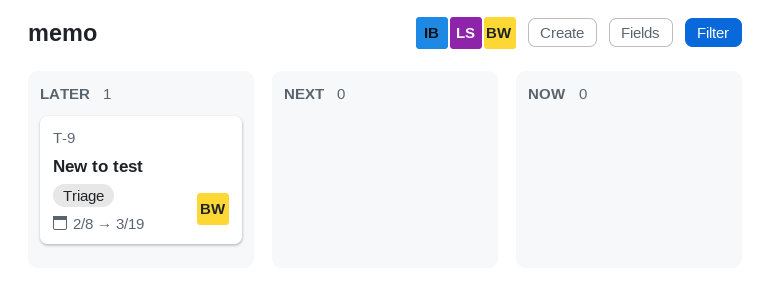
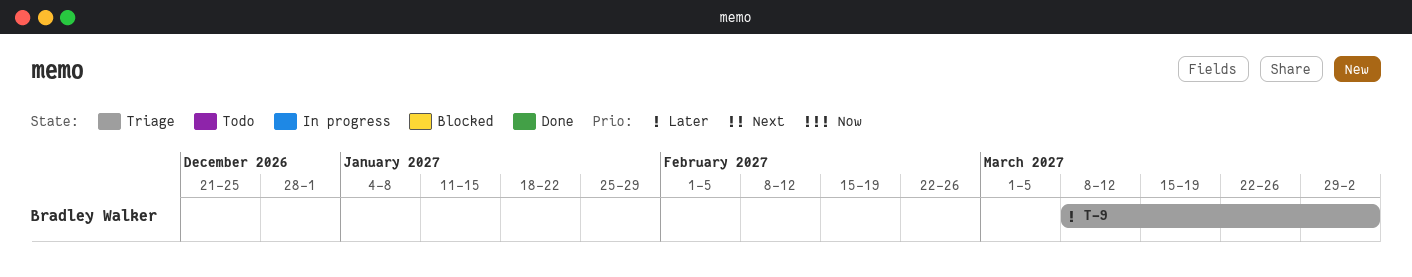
T-9, start: Feb 8 -> Mar 8
T-9, due: Mar 19 -> Apr 2

